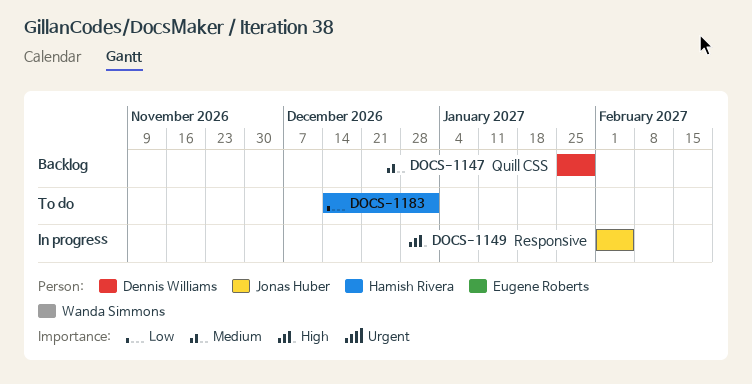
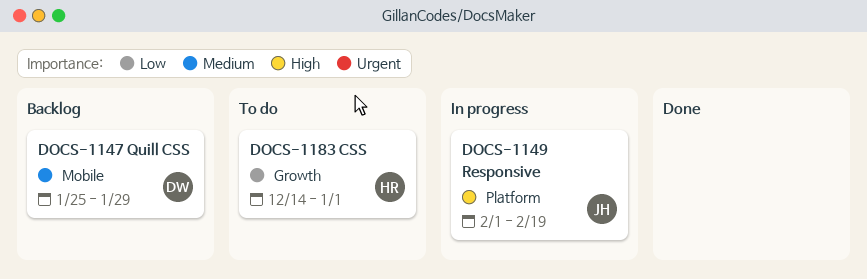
DOCS-1149, due: Feb 5 -> Feb 19

